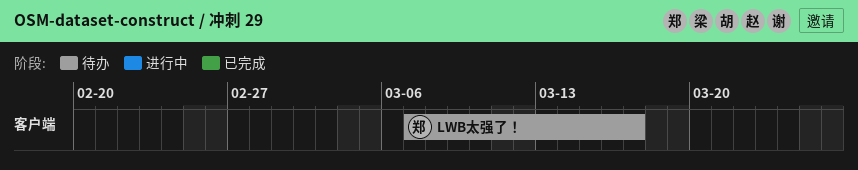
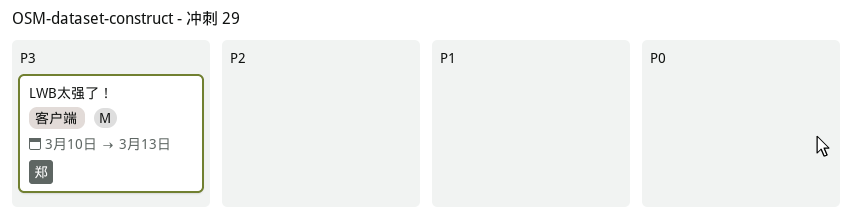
LWB太强了！, start: Mar 7 -> Mar 10
LWB太强了！, due: Mar 17 -> Mar 13

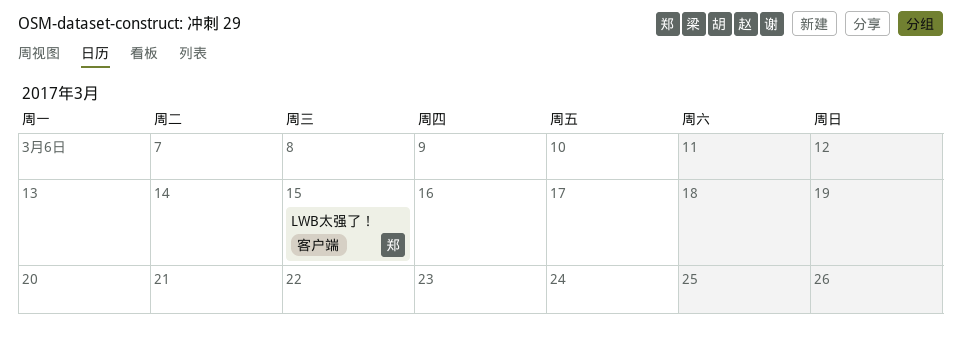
LWB太强了！, due: Mar 13 -> Mar 15

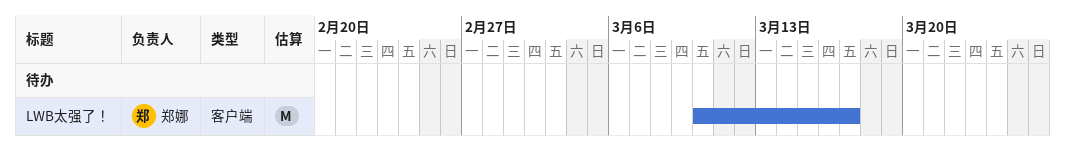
LWB太强了！, due: Mar 15 -> Mar 17

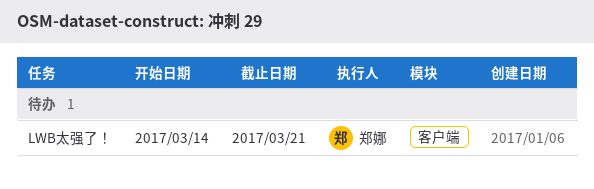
LWB太强了！, start: Mar 10 -> Mar 14
LWB太强了！, due: Mar 17 -> Mar 21

